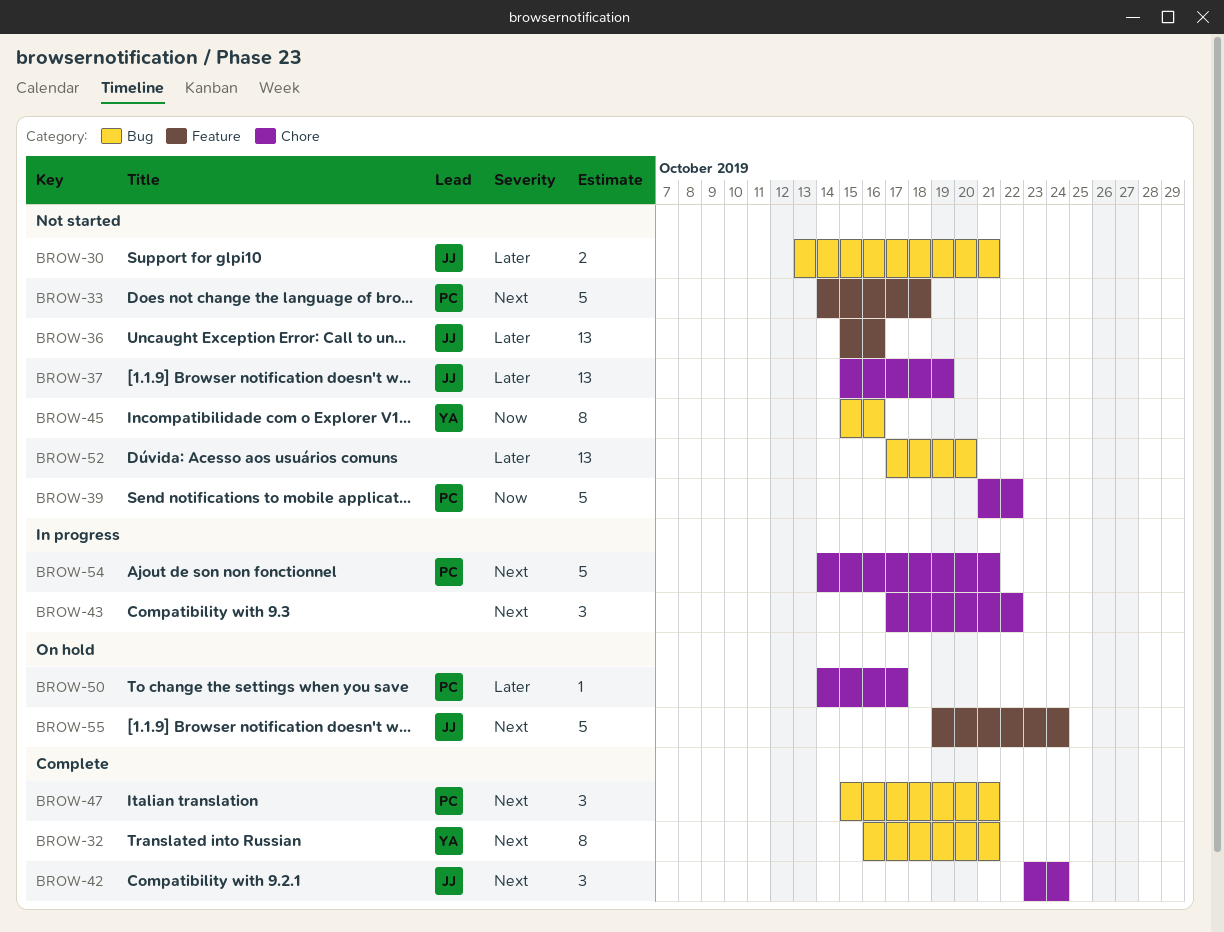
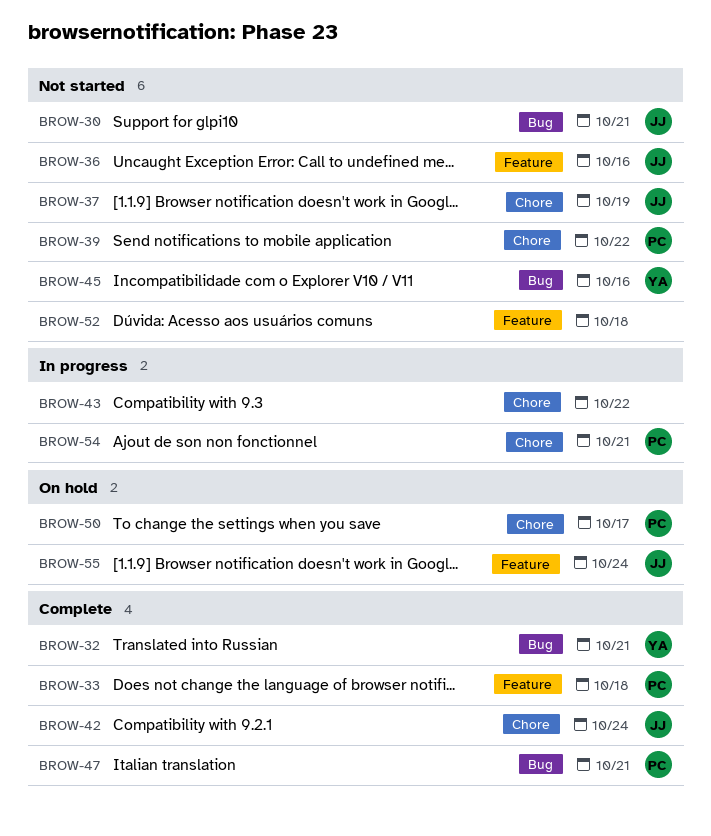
BROW-33, status: Not started -> Complete
BROW-52, label: Bug -> Feature
BROW-52, due: Oct 20 -> Oct 18

